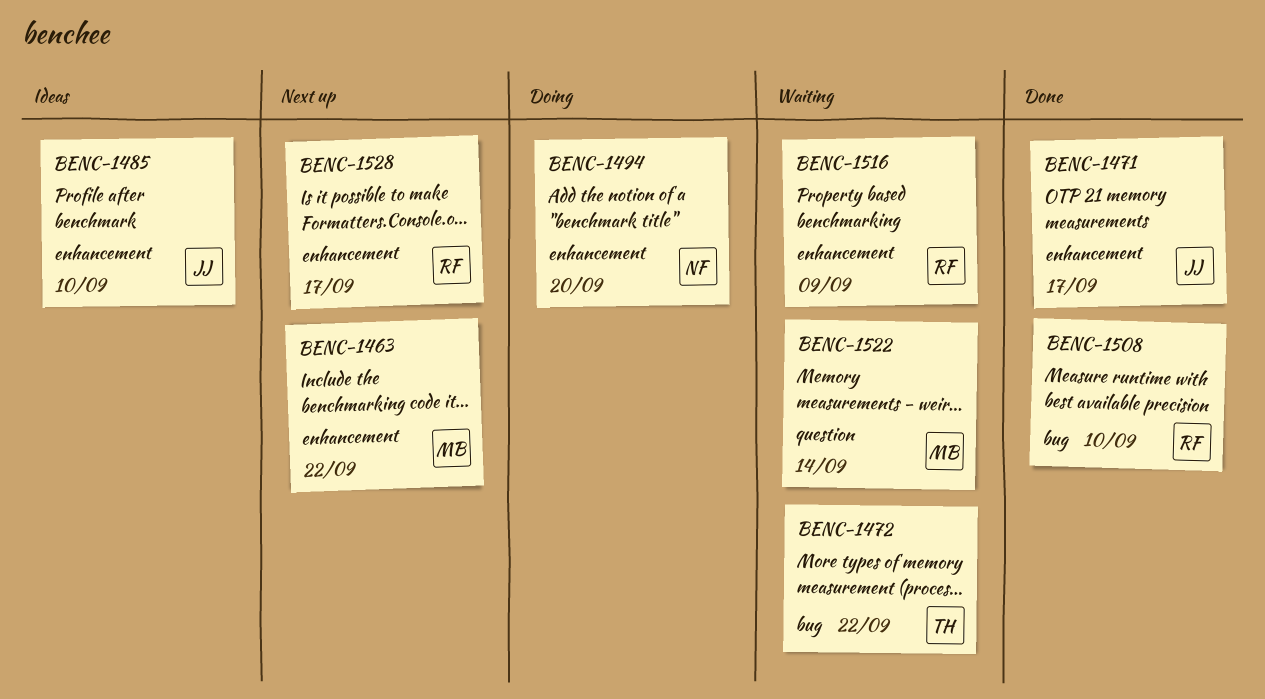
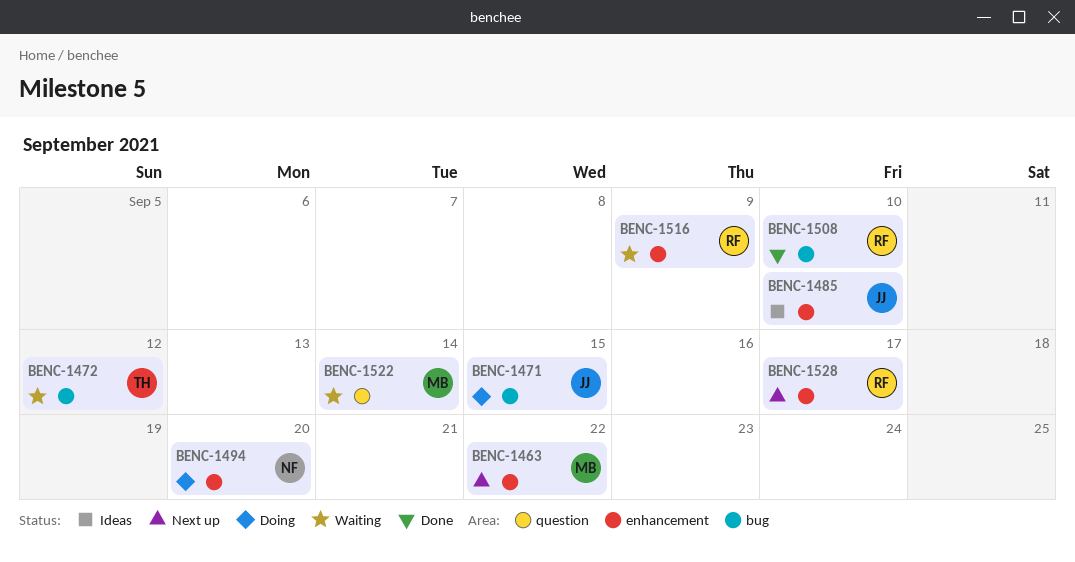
BENC-1471, status: Done -> Doing
BENC-1471, label: enhancement -> bug
BENC-1471, due: Sep 17 -> Sep 15
BENC-1472, due: Sep 22 -> Sep 12

